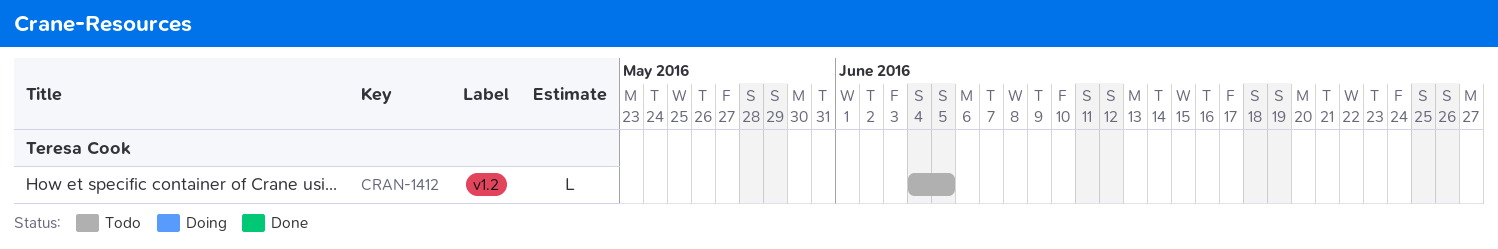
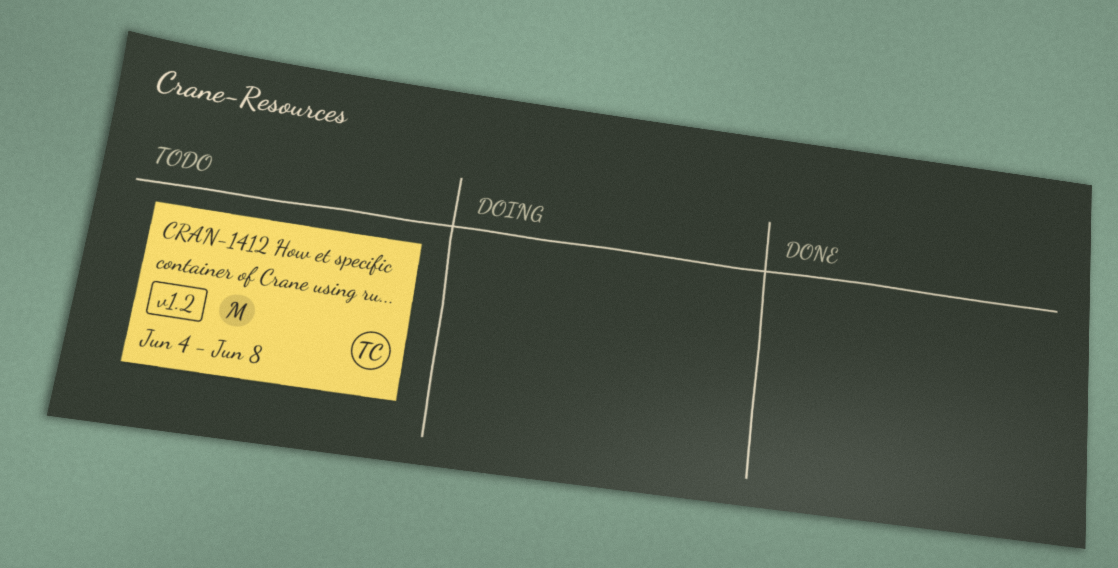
CRAN-1412, estimate: L -> M
CRAN-1412, due: Jun 5 -> Jun 8

